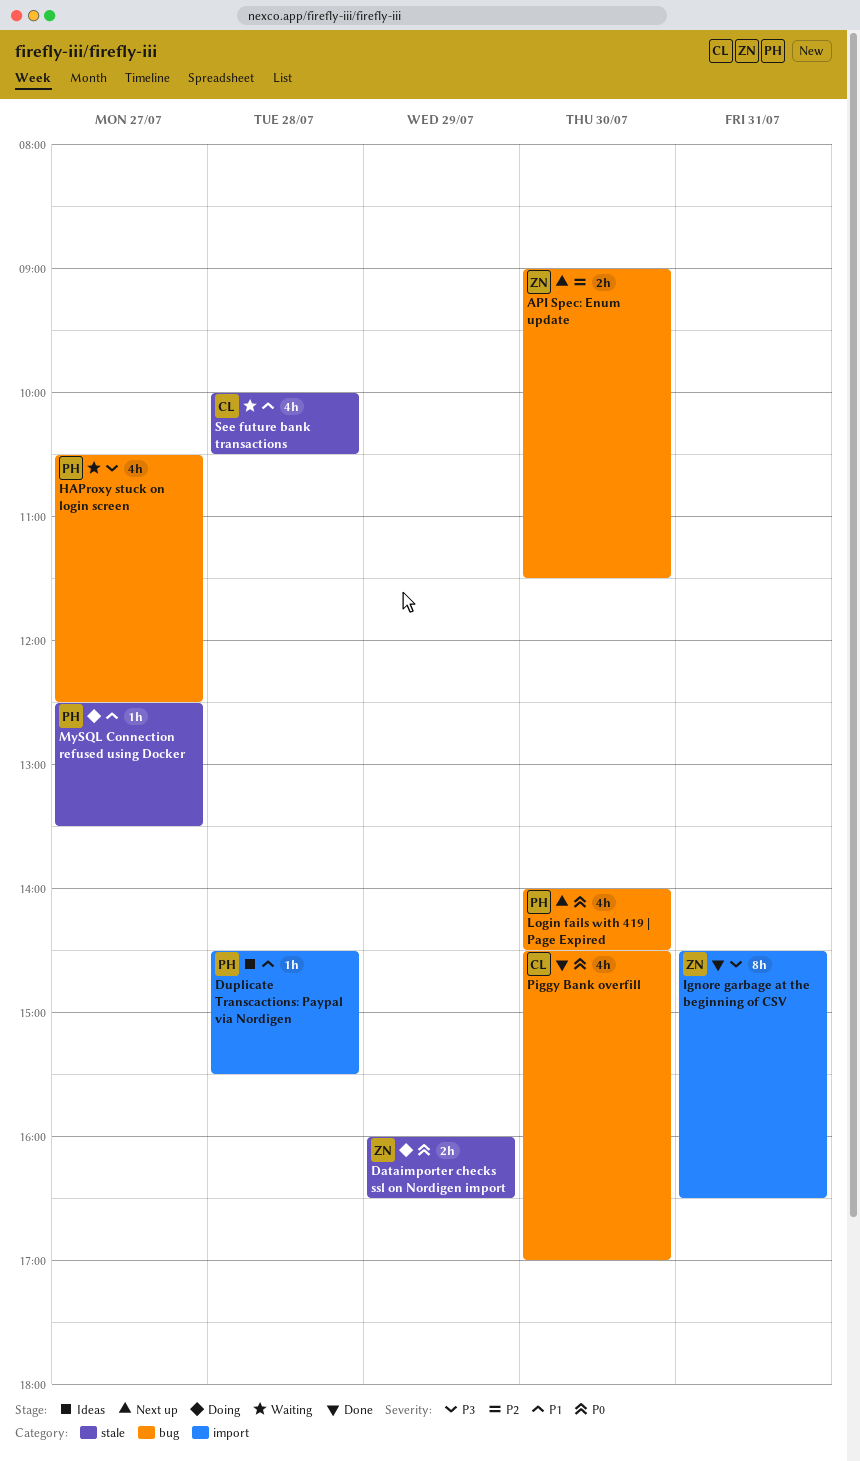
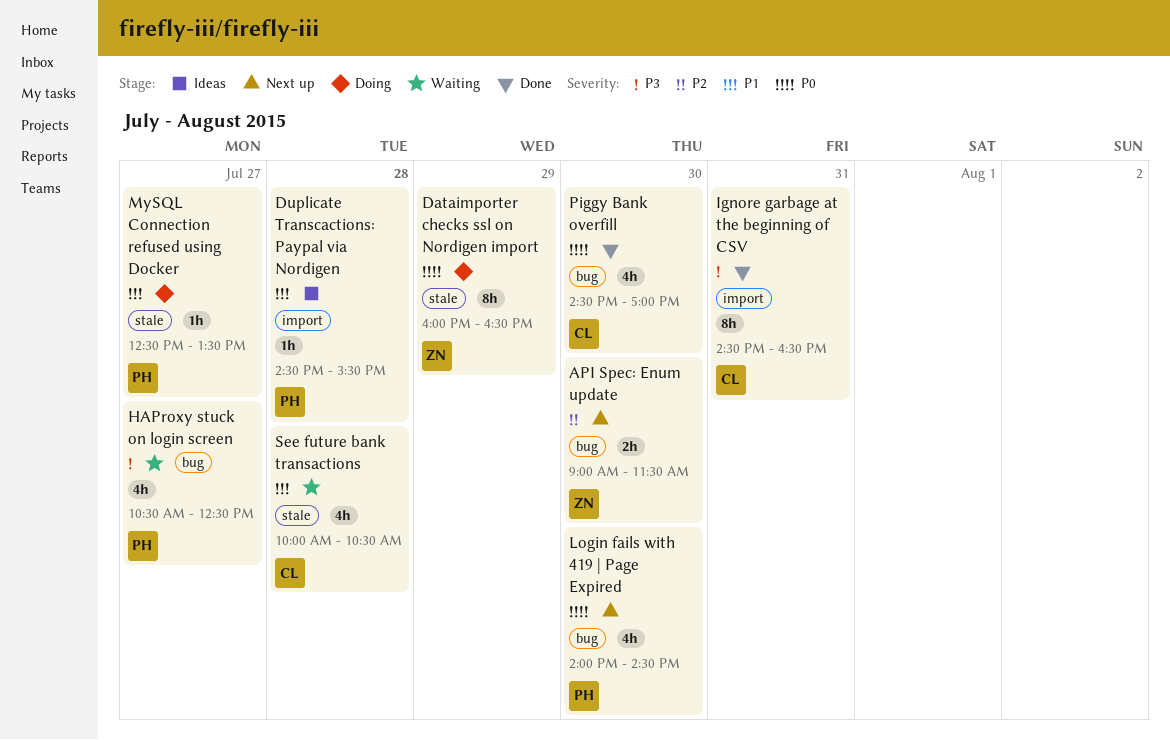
Dataimporter checks ssl on Nordigen import, estimate: 2h -> 8h
Ignore garbage at the beginning of CSV, owner: ZN -> CL

